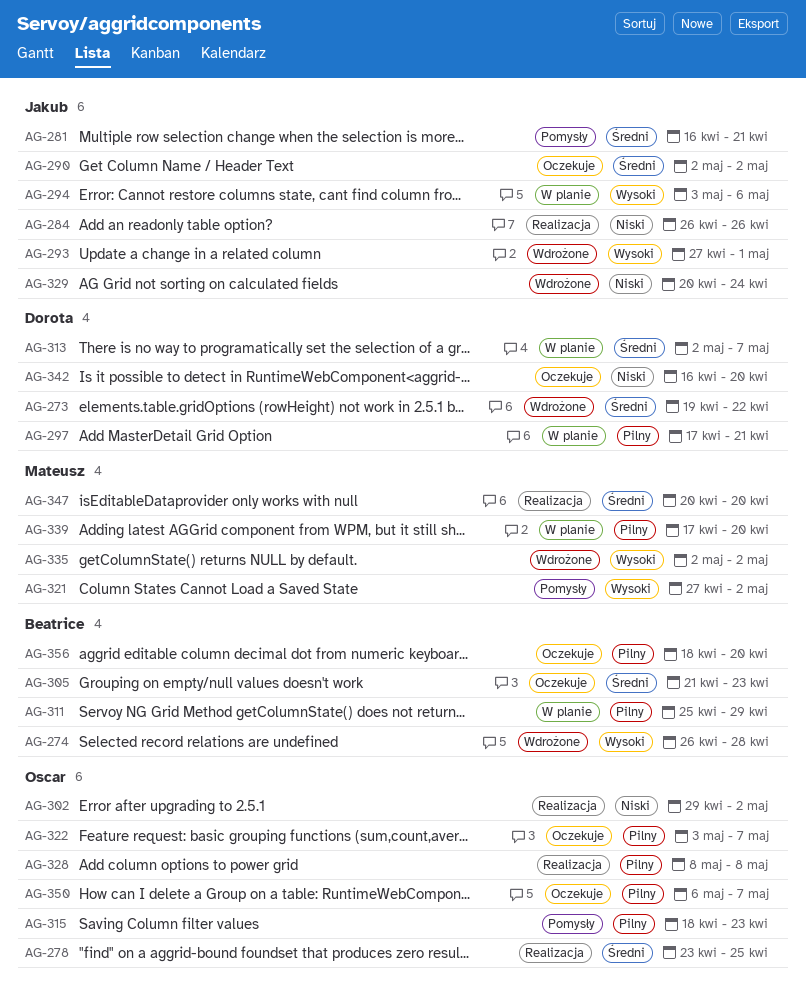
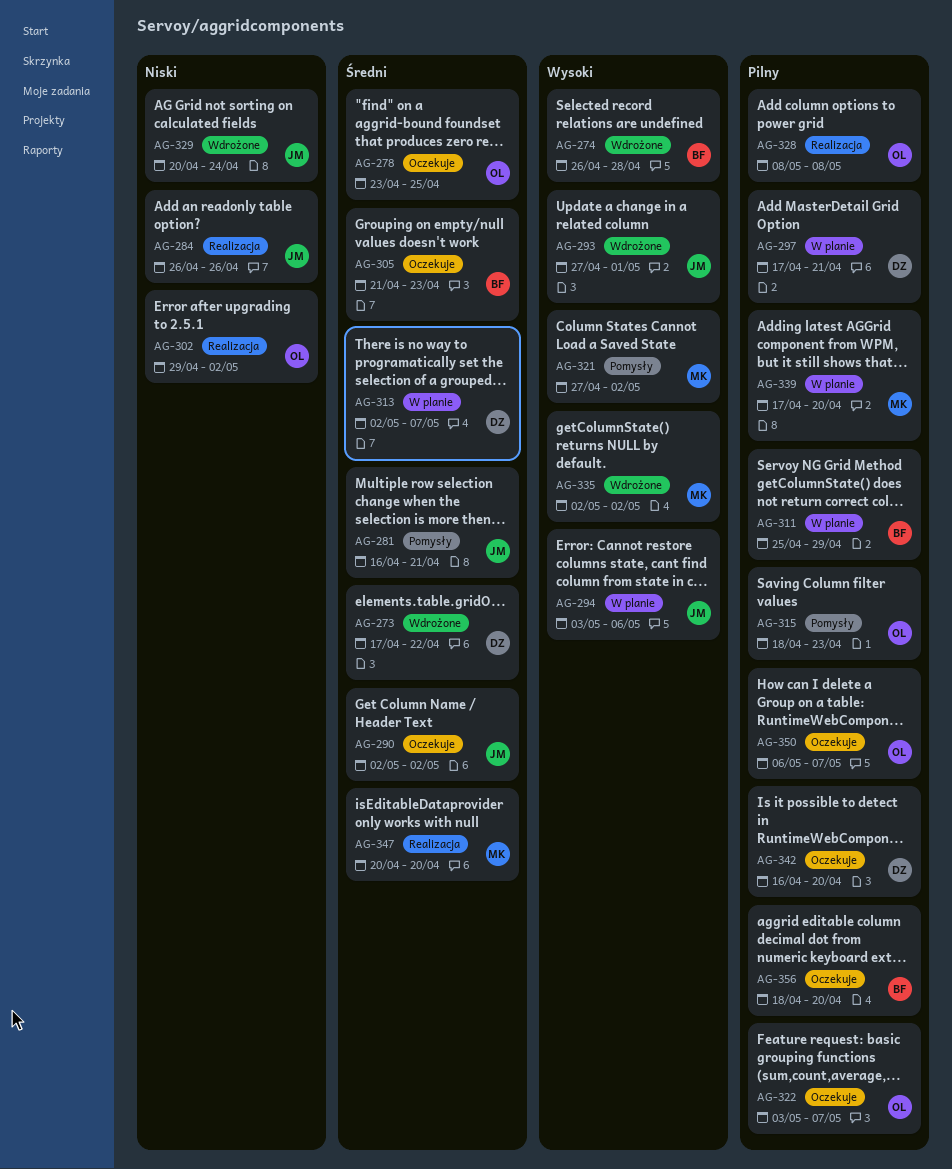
AG-273, start: Apr 19 -> Apr 17
AG-278, status: Realizacja -> Oczekuje
AG-342, priority: Niski -> Pilny

